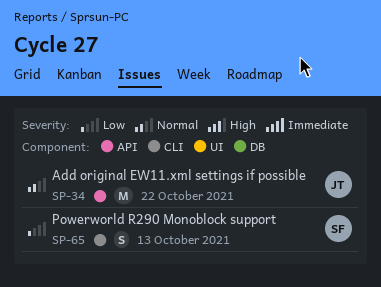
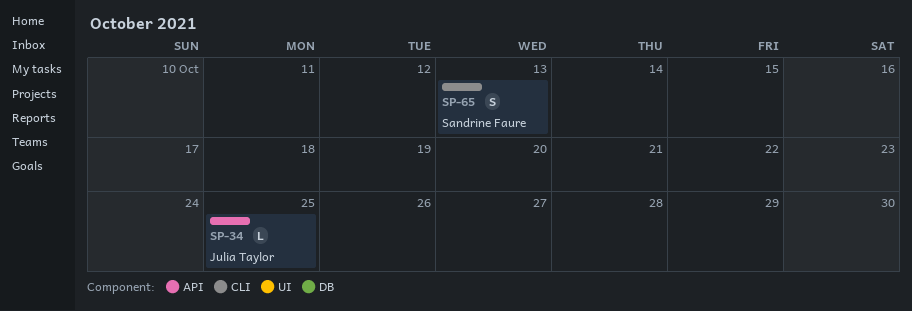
SP-34, estimate: M -> L
SP-34, due: Oct 22 -> Oct 25

